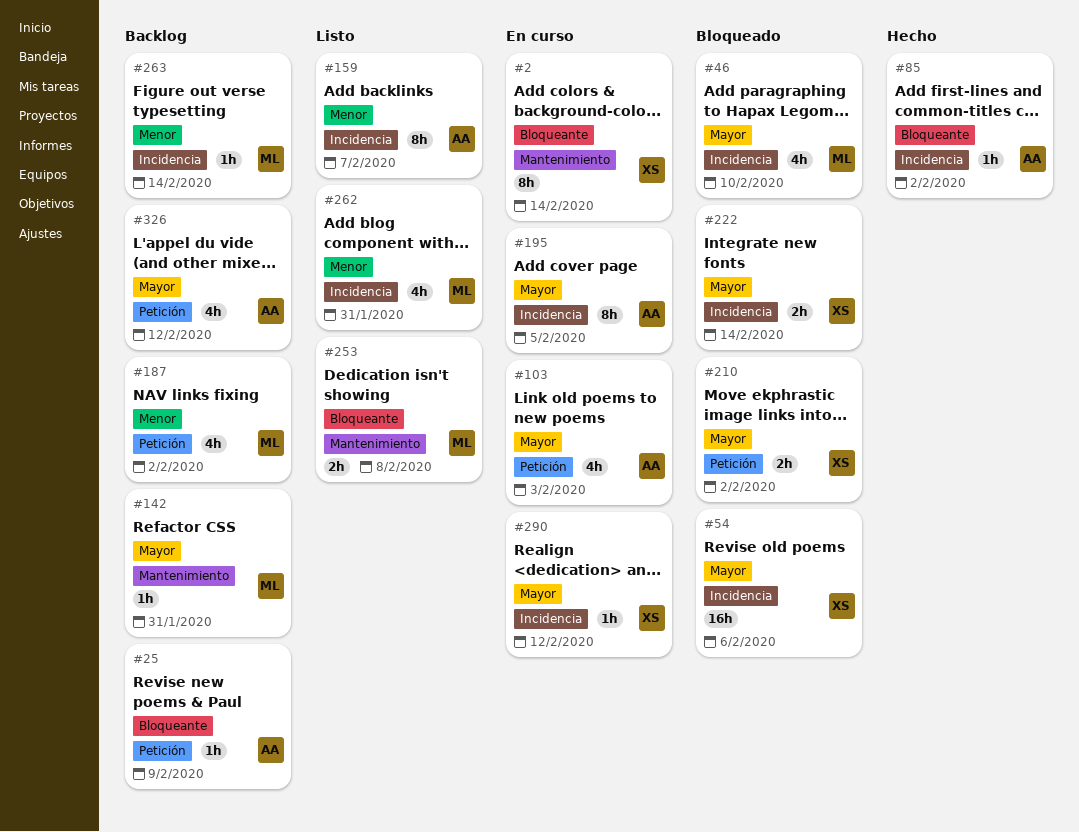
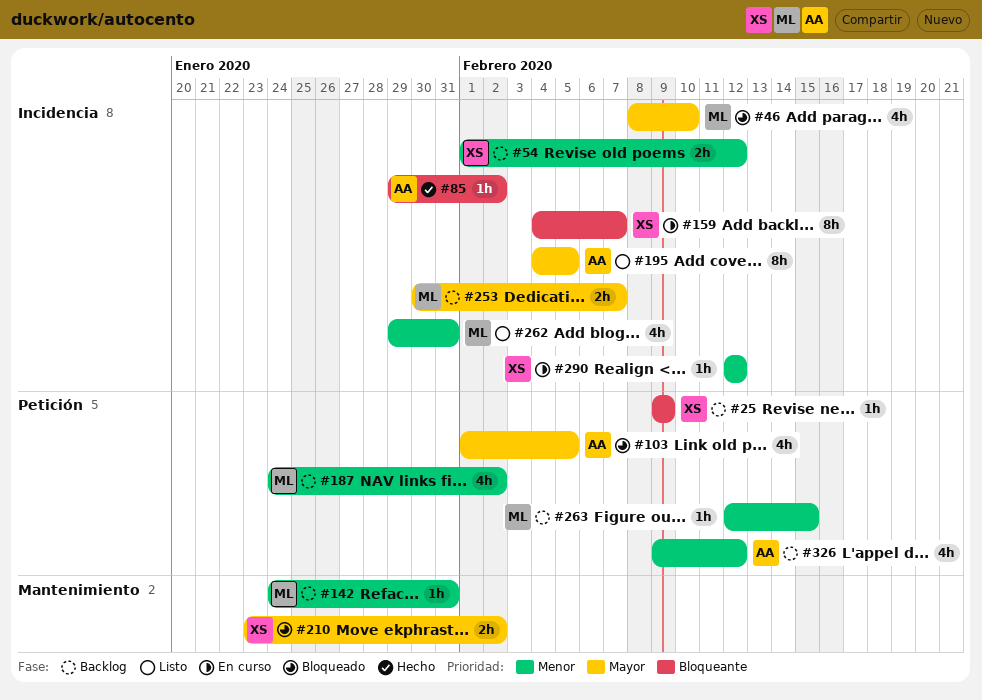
#2: present -> none
#25, owner: AA -> XS
#54, status: Bloqueado -> Backlog
#54, priority: Mayor -> Menor
#54, estimate: 16h -> 2h
#54, due: Feb 6 -> Feb 12
#103, status: En curso -> Bloqueado
#103, due: Feb 3 -> Feb 5
#142, priority: Mayor -> Menor
#159, status: Listo -> En curso
#159, owner: AA -> XS
#159, priority: Menor -> Bloqueante
#195, status: En curso -> Listo
#210, label: Petición -> Mantenimiento
#222: present -> none
#253, status: Listo -> Backlog
#253, priority: Bloqueante -> Mayor
#253, label: Mantenimiento -> Incidencia
#253, due: Feb 8 -> Feb 7
#263, label: Incidencia -> Petición
#263, due: Feb 14 -> Feb 15
#290, priority: Mayor -> Menor
#326, priority: Mayor -> Menor

